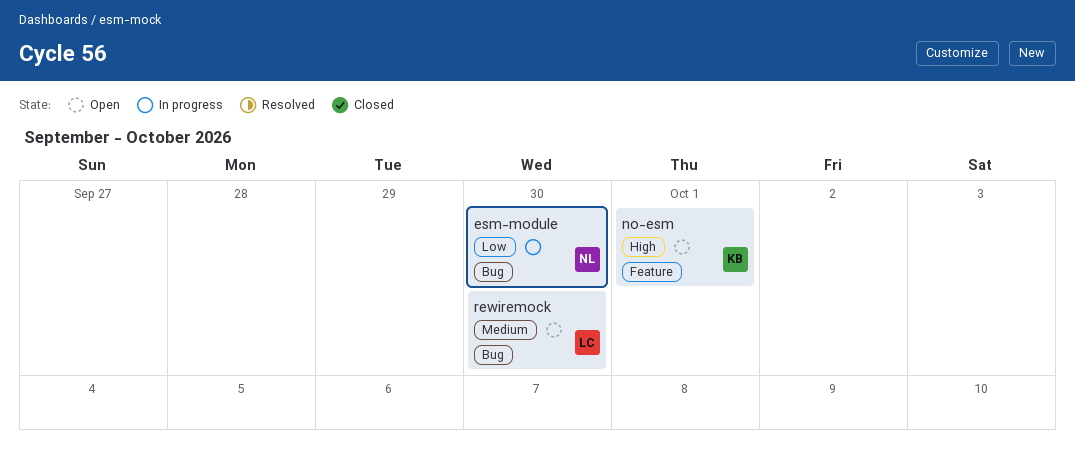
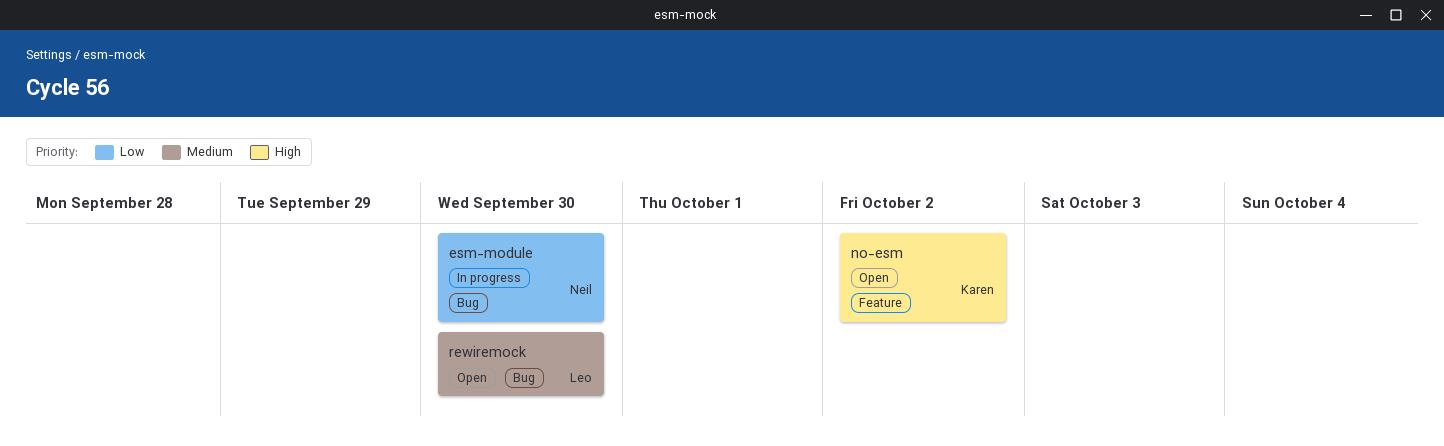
no-esm, due: Oct 1 -> Oct 2

